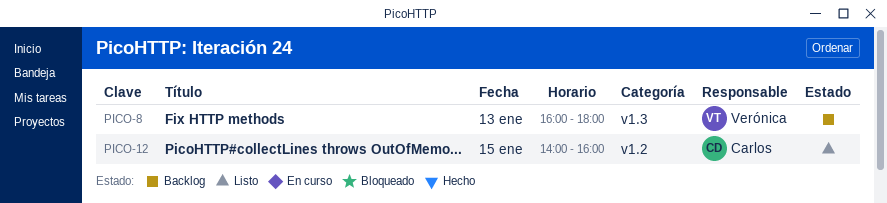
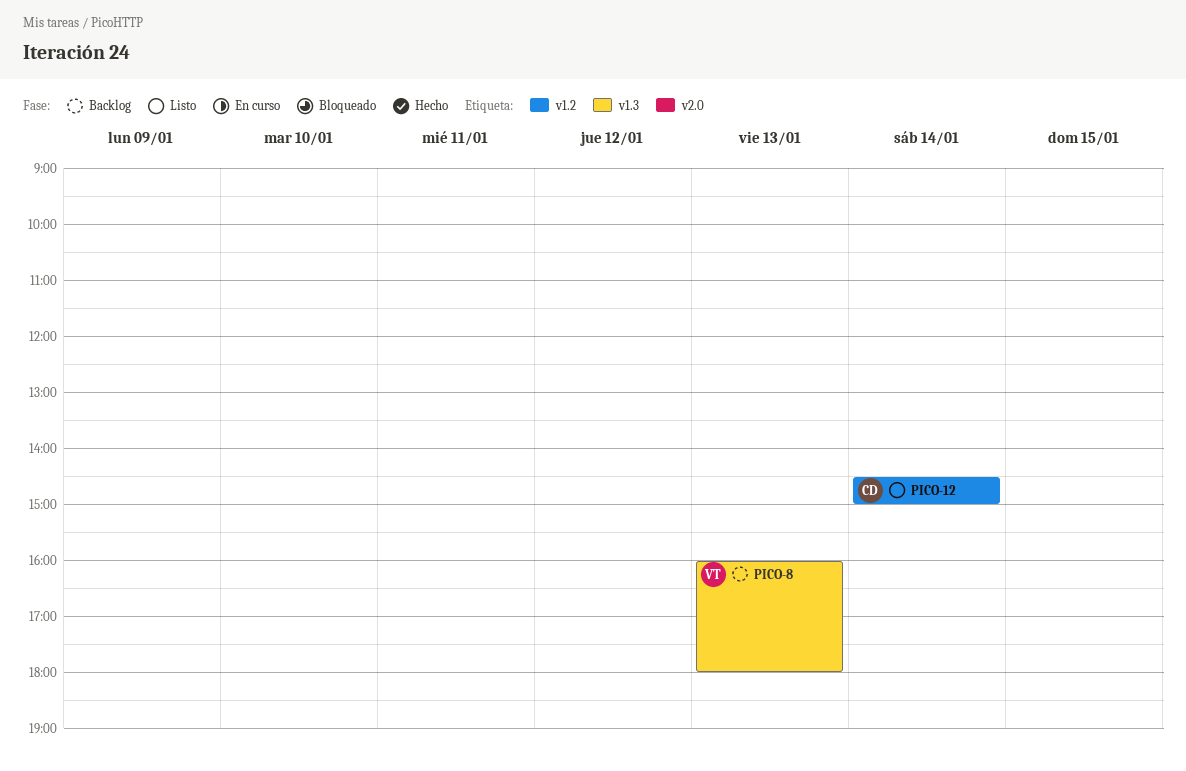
PICO-12, day: Jan 15 -> Jan 14
PICO-12, begins: 14:00 -> 14:30
PICO-12, ends: 16:00 -> 15:00

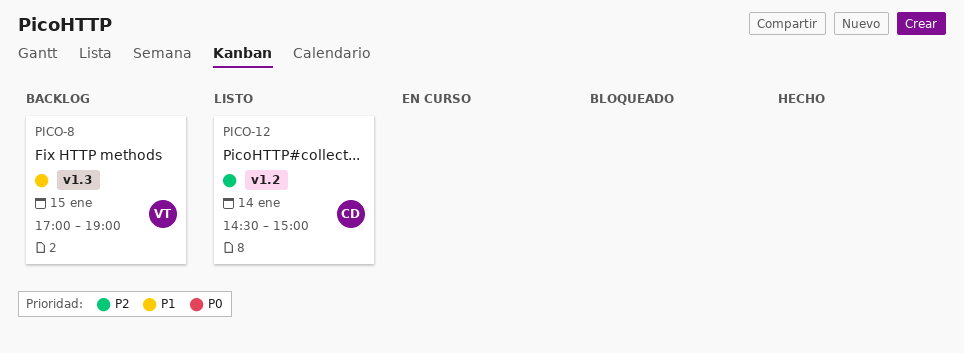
PICO-8, day: Jan 13 -> Jan 15
PICO-8, begins: 16:00 -> 17:00
PICO-8, ends: 18:00 -> 19:00

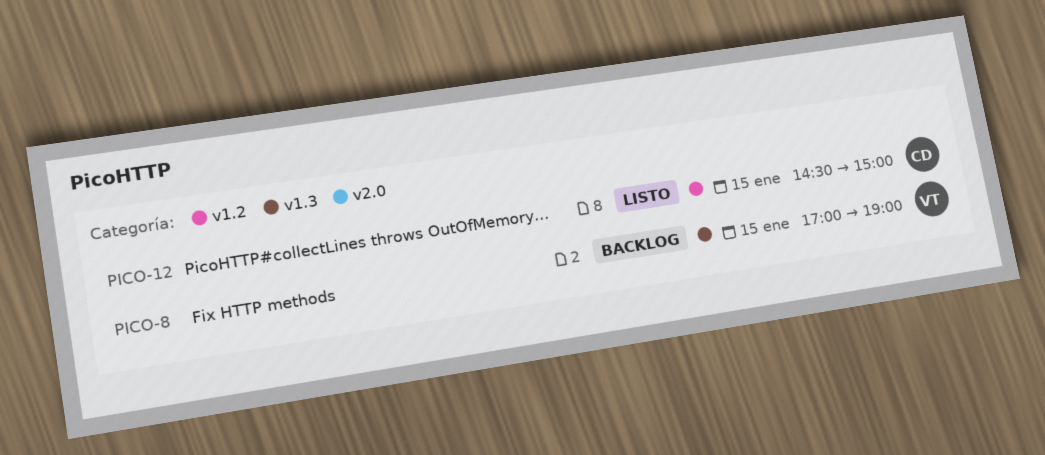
PICO-12, day: Jan 14 -> Jan 15

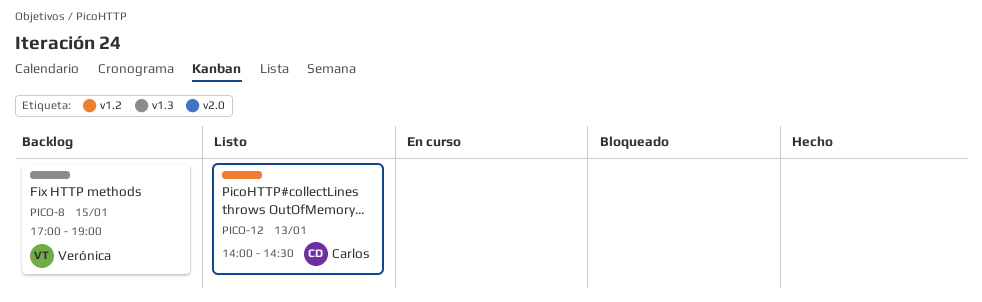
PICO-12, day: Jan 15 -> Jan 13
PICO-12, begins: 14:30 -> 14:00
PICO-12, ends: 15:00 -> 14:30

